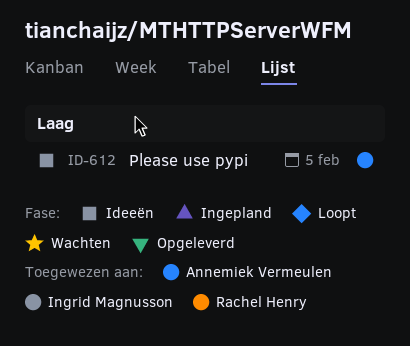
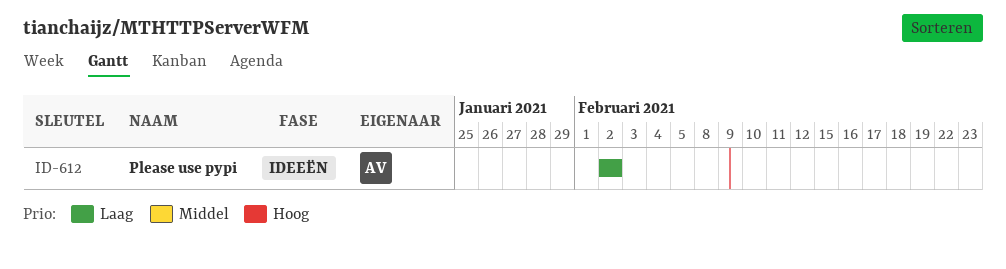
ID-612, due: Feb 5 -> Feb 2

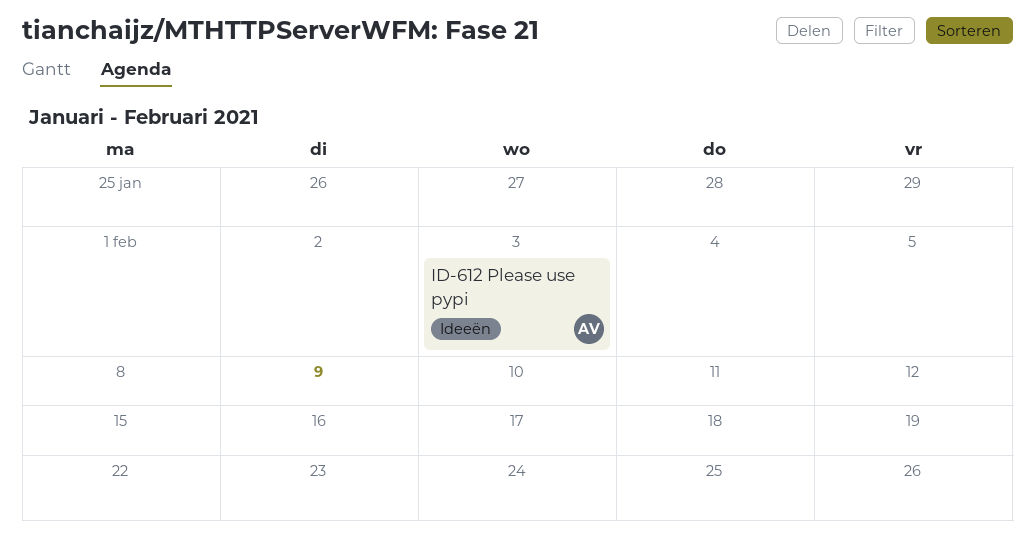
ID-612, due: Feb 2 -> Feb 3

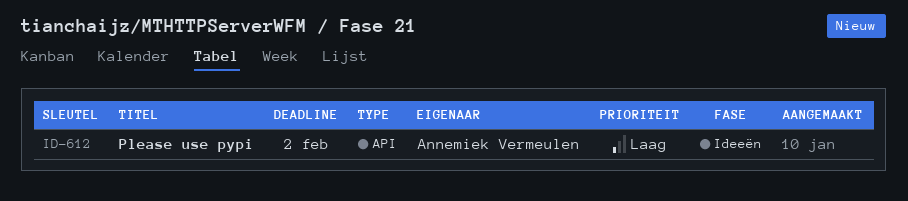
ID-612, due: Feb 3 -> Feb 2

